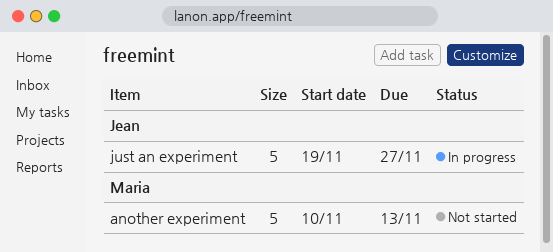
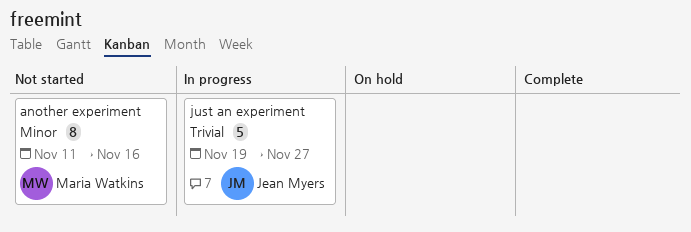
another experiment, estimate: 5 -> 8
another experiment, start: Nov 10 -> Nov 11
another experiment, due: Nov 13 -> Nov 16

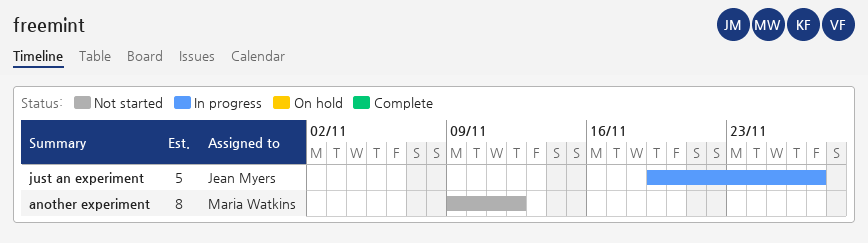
another experiment, start: Nov 11 -> Nov 9
another experiment, due: Nov 16 -> Nov 12

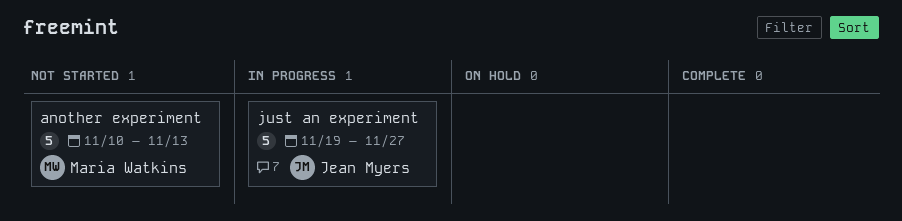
another experiment, estimate: 8 -> 5
another experiment, start: Nov 9 -> Nov 10
another experiment, due: Nov 12 -> Nov 13

